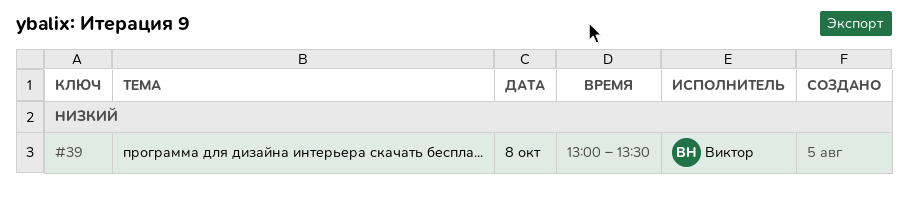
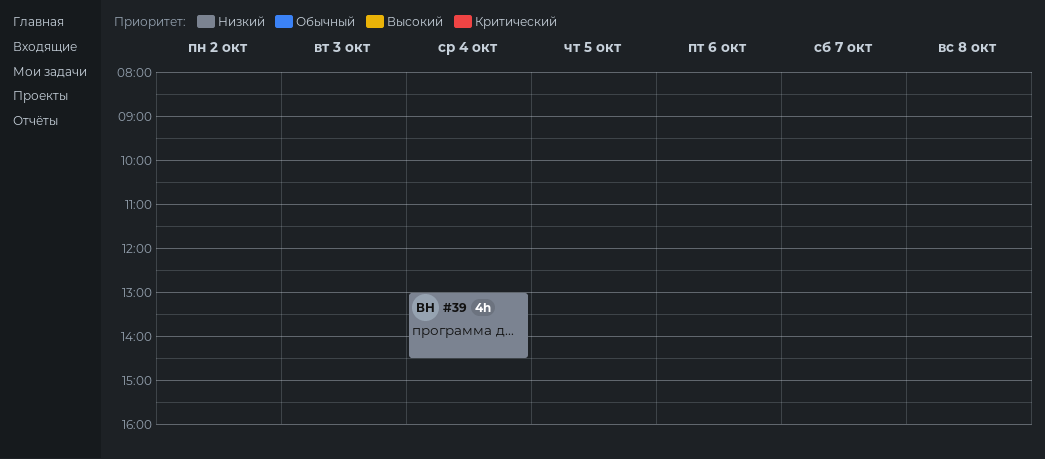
#39, day: Oct 8 -> Oct 4
#39, ends: 13:30 -> 14:30

